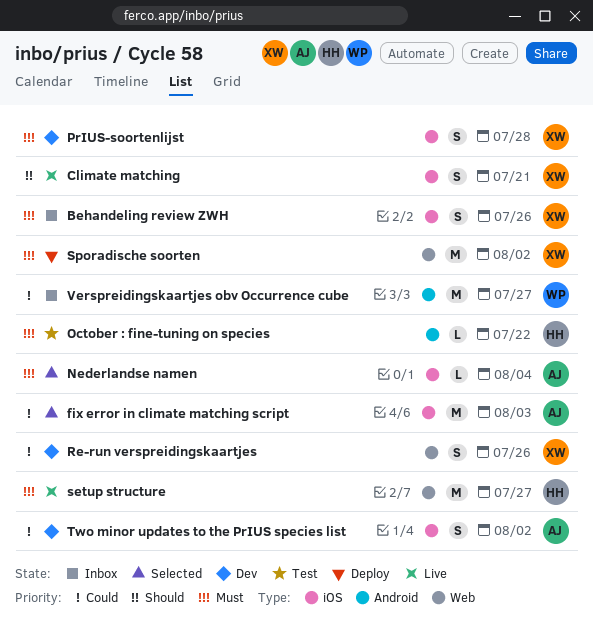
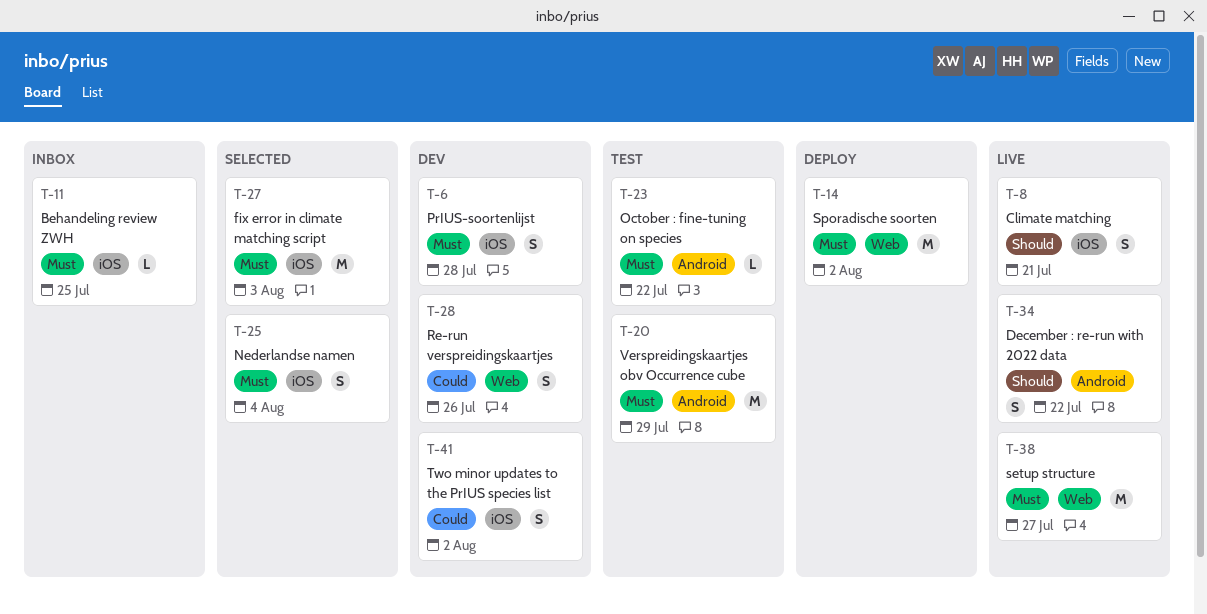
Behandeling review ZWH, estimate: S -> L
Behandeling review ZWH, due: Jul 26 -> Jul 25
December : re-run with 2022 data: none -> present
fix error in climate matching script, priority: Could -> Must
Nederlandse namen, estimate: L -> S
Verspreidingskaartjes obv Occurrence cube, status: Inbox -> Test
Verspreidingskaartjes obv Occurrence cube, priority: Could -> Must
Verspreidingskaartjes obv Occurrence cube, due: Jul 27 -> Jul 29

